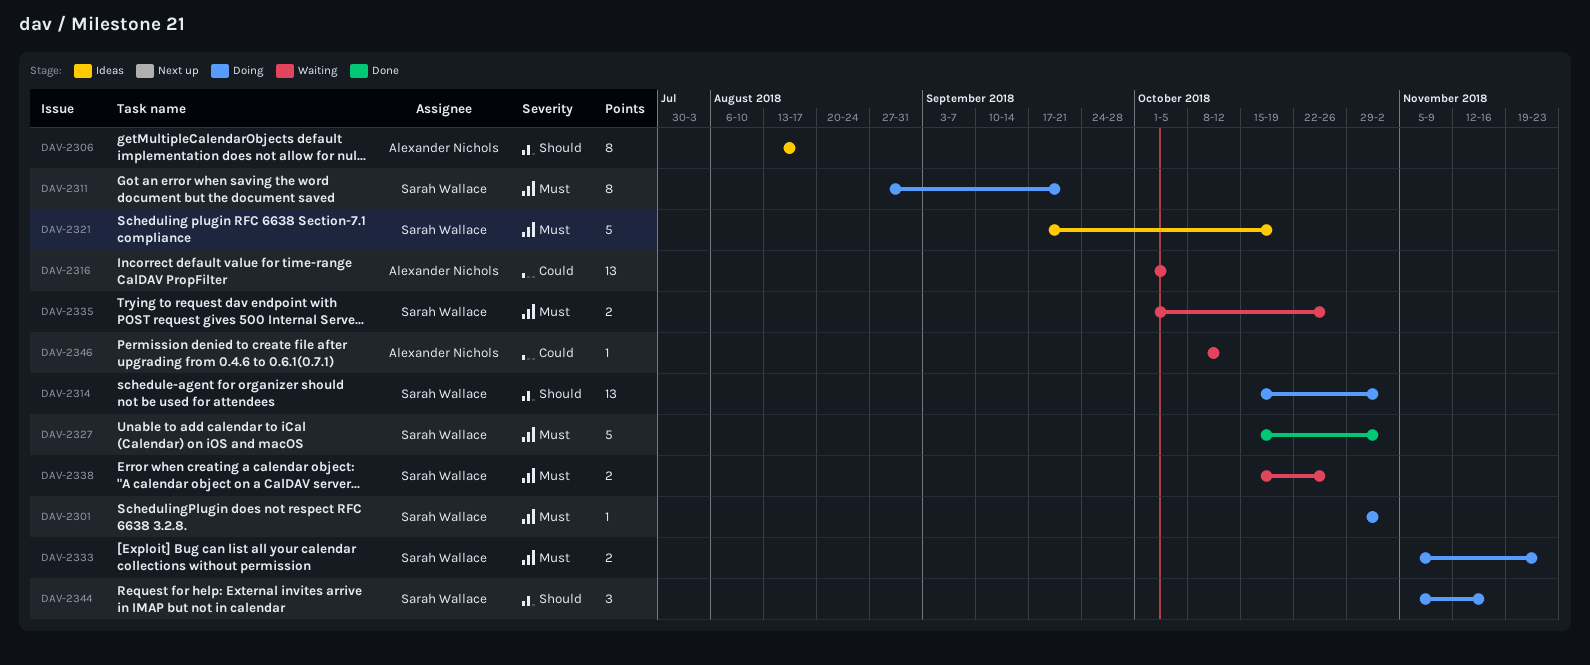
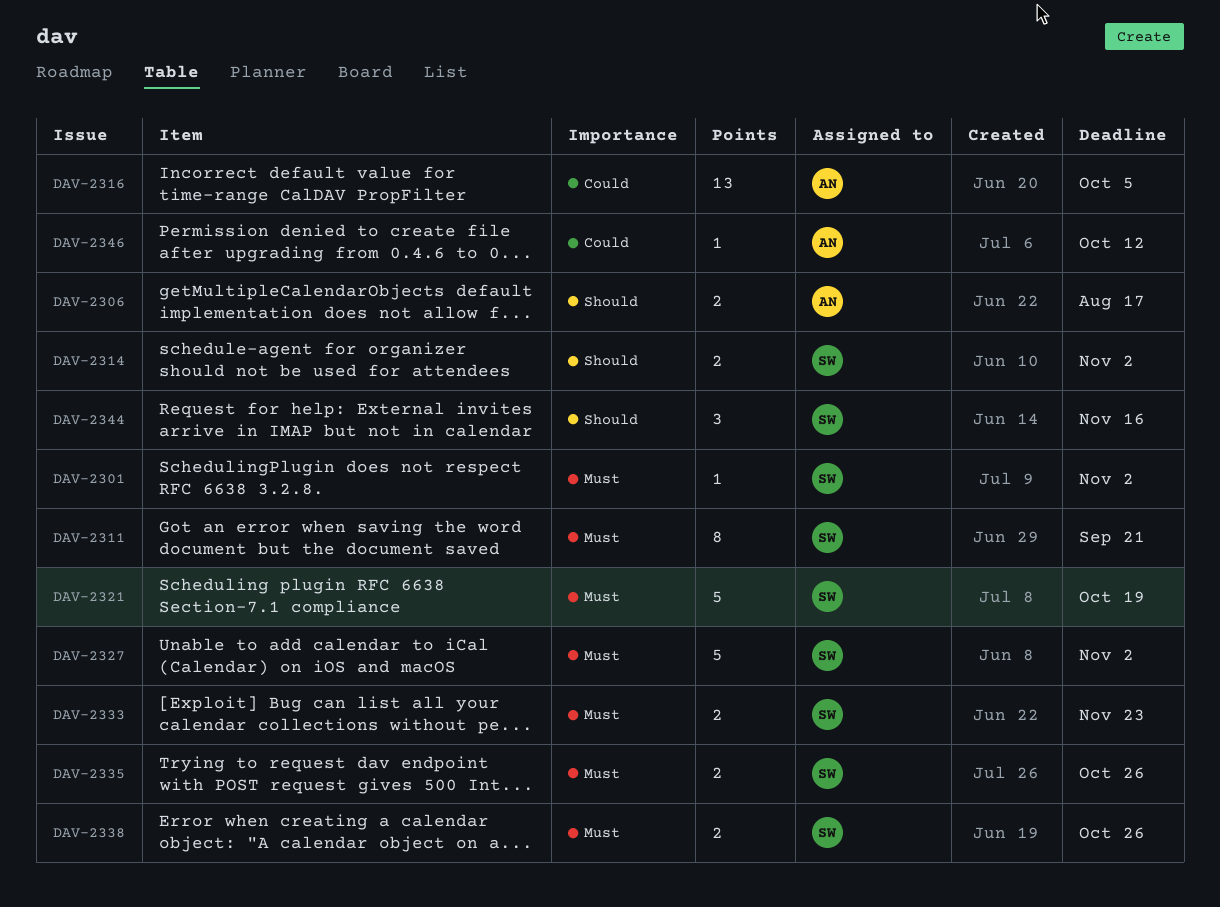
DAV-2306, estimate: 8 -> 2
DAV-2314, estimate: 13 -> 2

